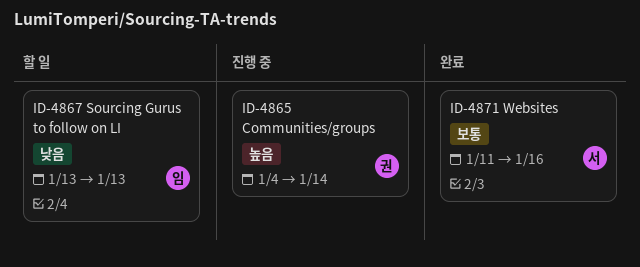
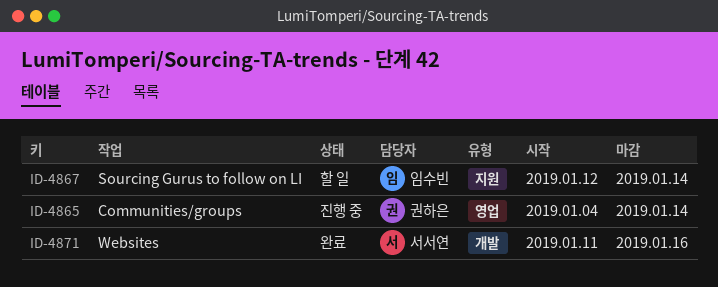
ID-4867, start: Jan 13 -> Jan 12
ID-4867, due: Jan 13 -> Jan 14

